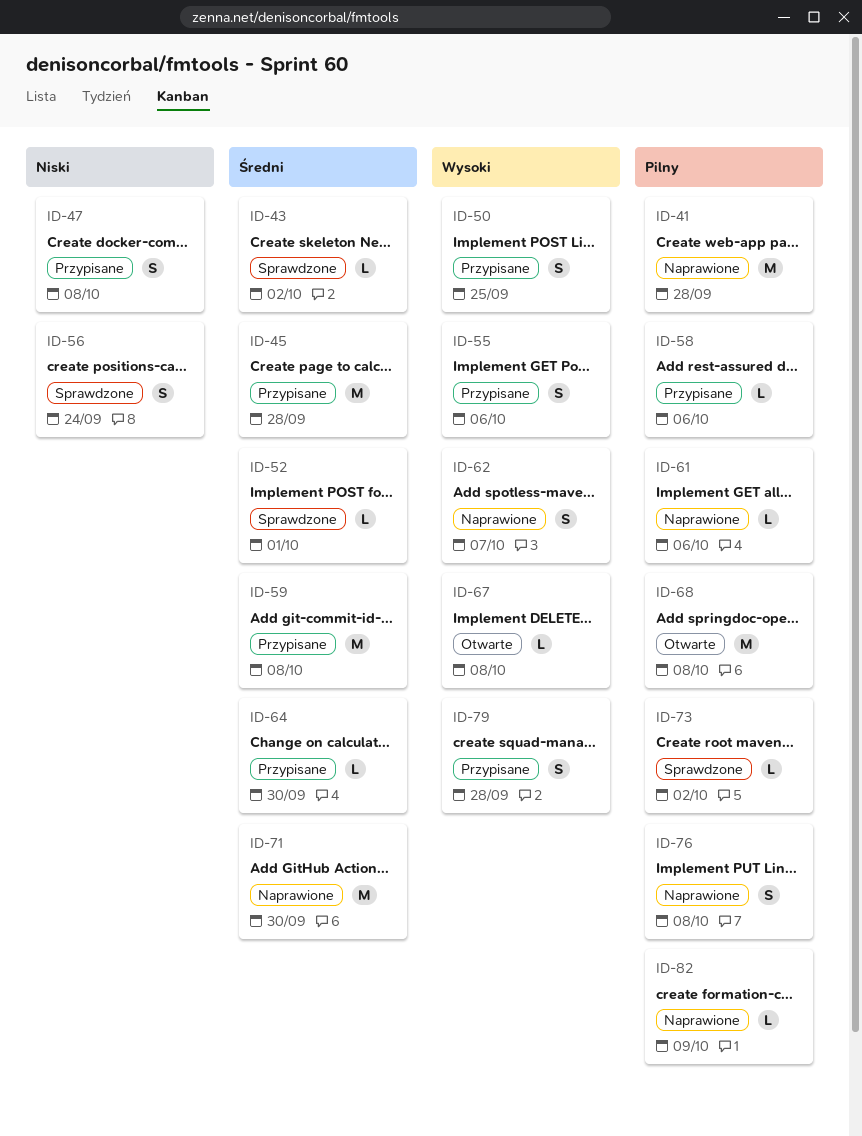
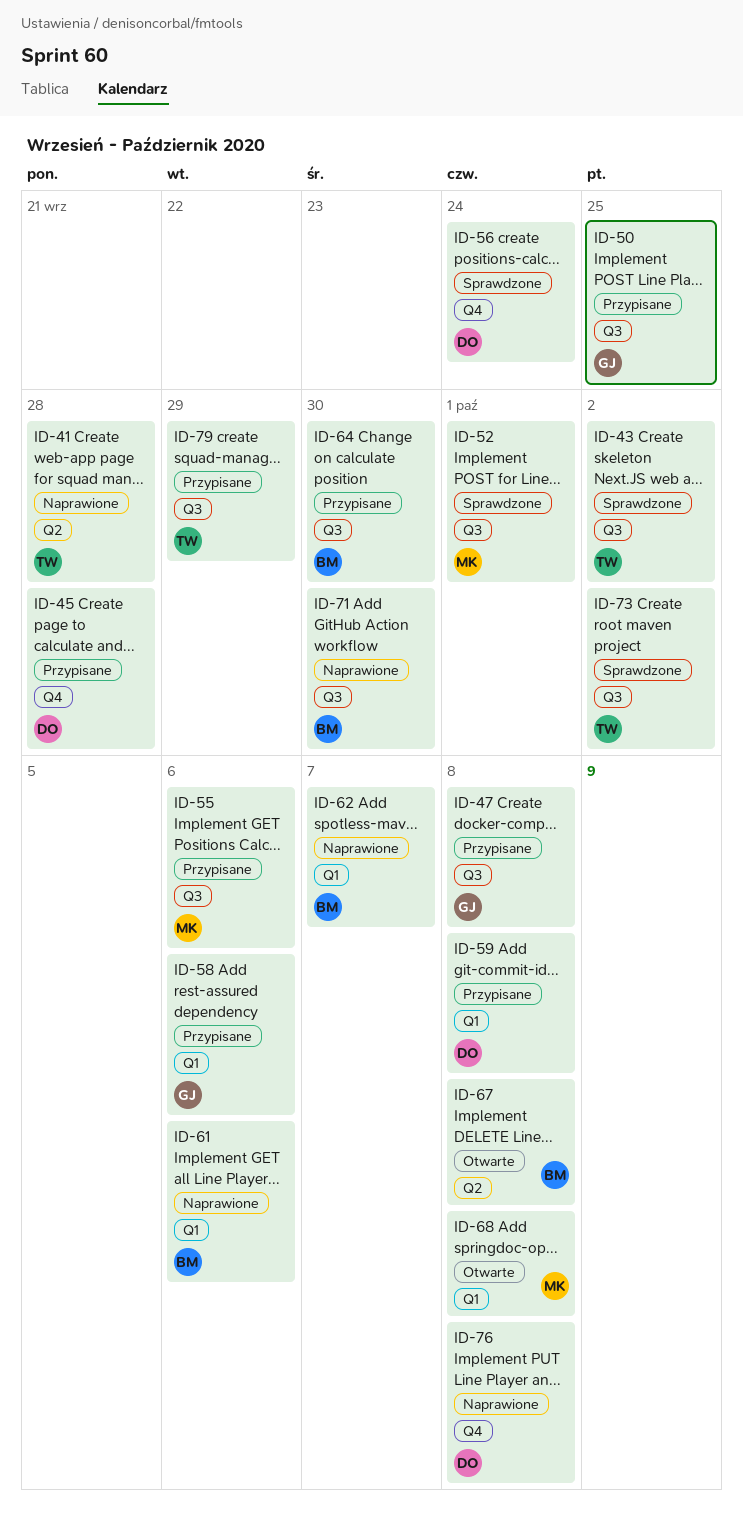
ID-79, due: Sep 28 -> Sep 29
ID-82: present -> none

